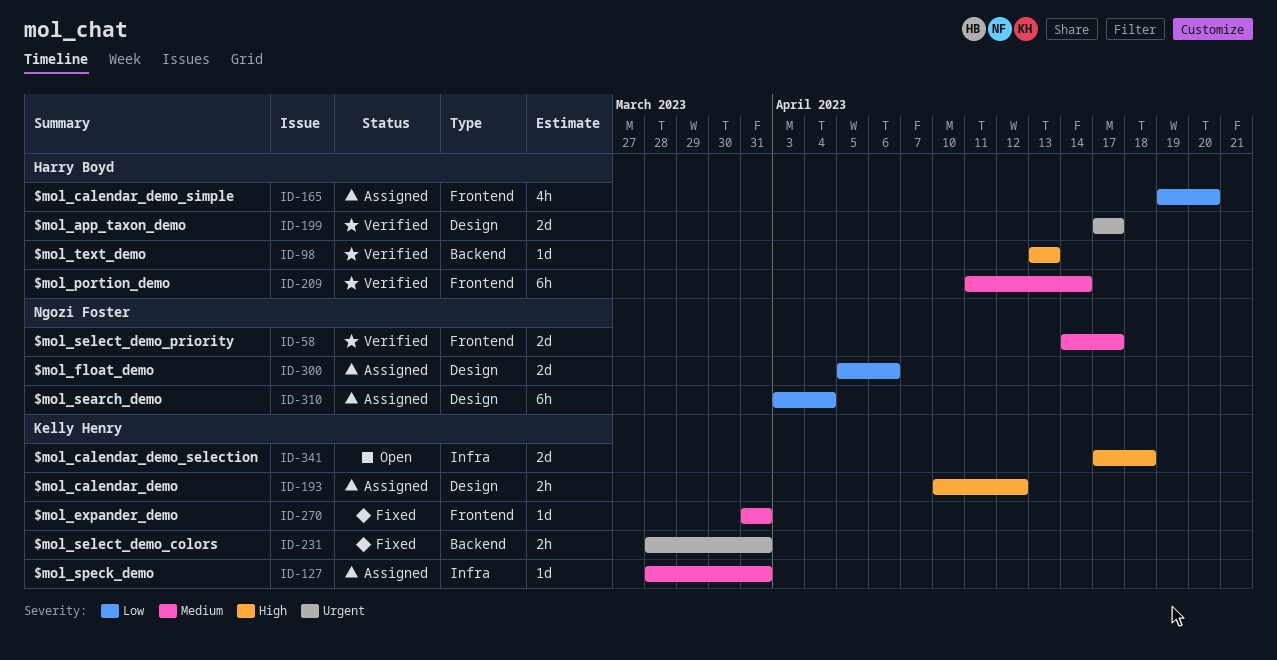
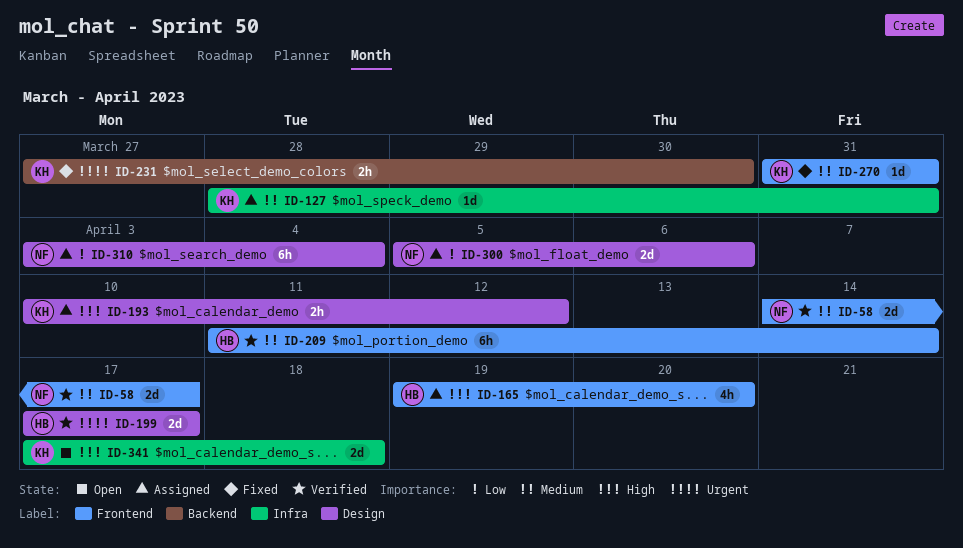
ID-98: present -> none
ID-165, priority: Low -> High
ID-231, start: Mar 28 -> Mar 27
ID-231, due: Mar 31 -> Mar 30

